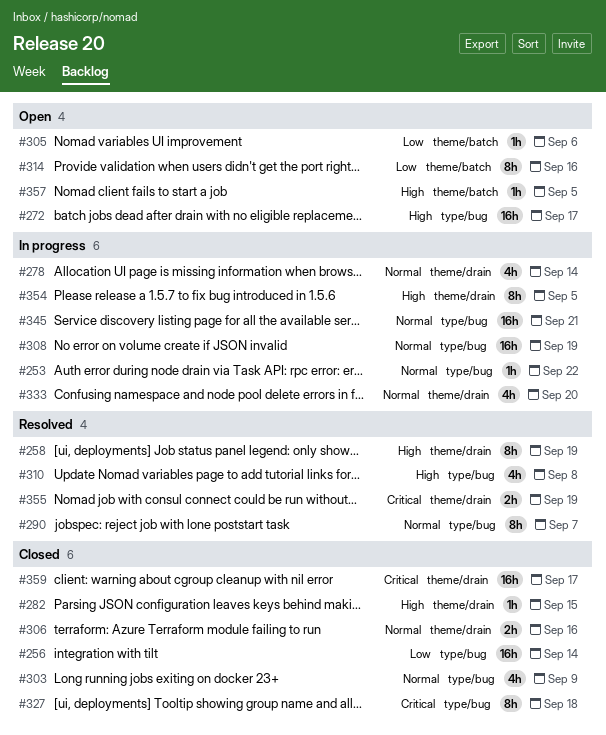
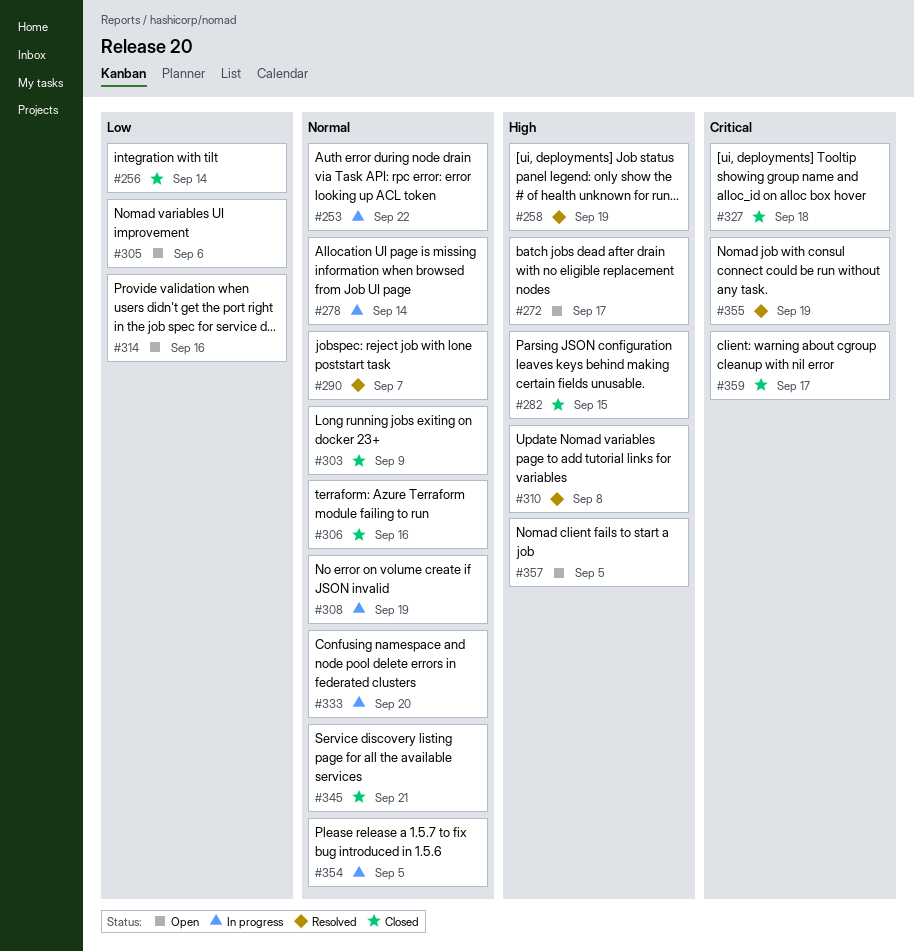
#345, status: In progress -> Closed
#354, priority: High -> Normal

